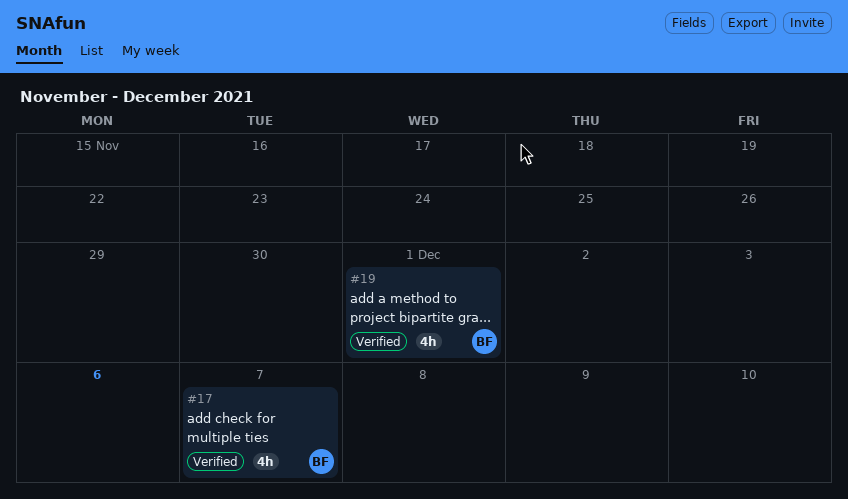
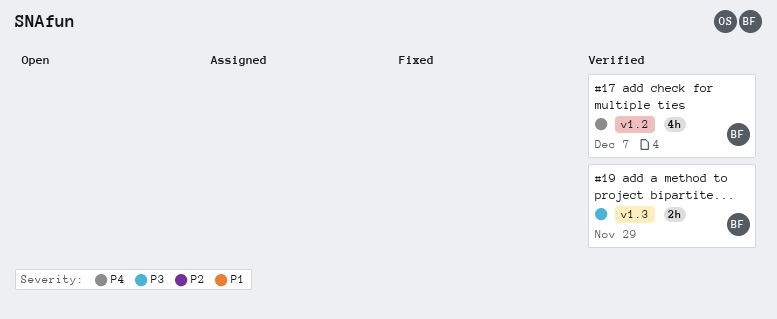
#19, estimate: 4h -> 2h
#19, due: Dec 1 -> Nov 29

